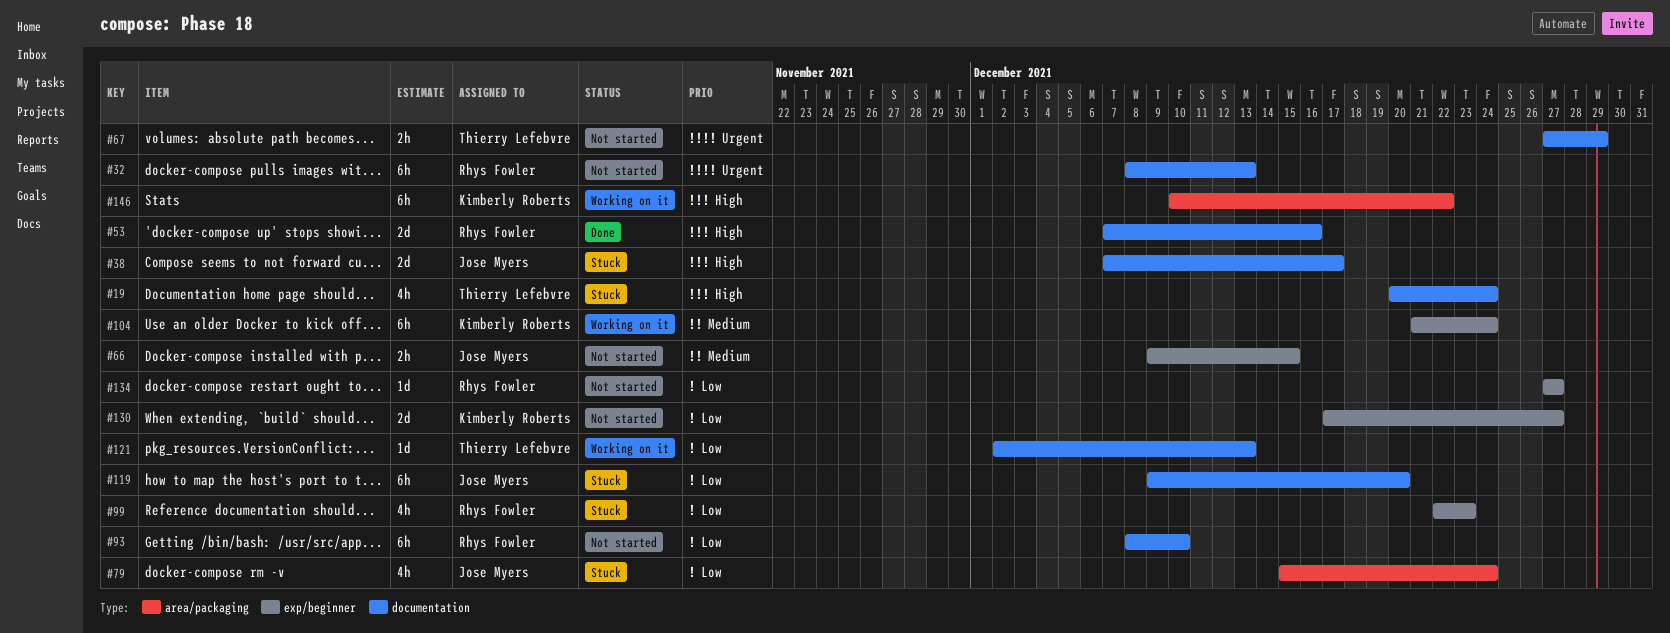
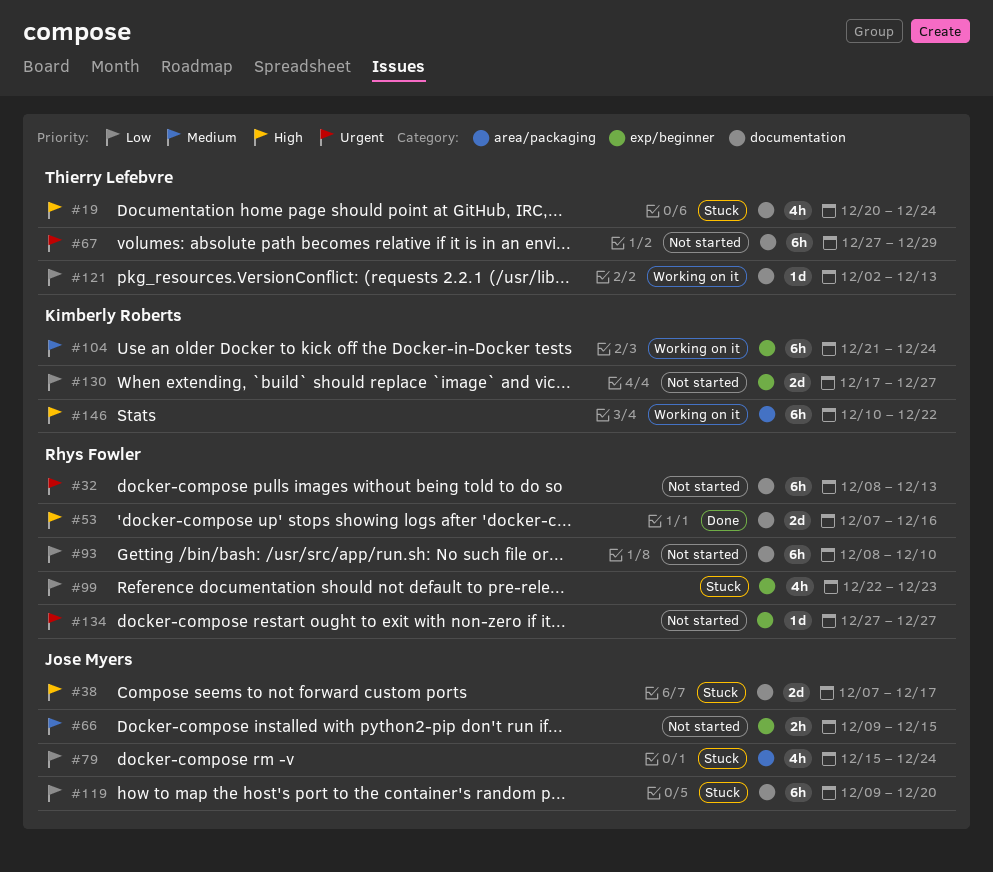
#67, estimate: 2h -> 6h
#134, priority: Low -> Urgent

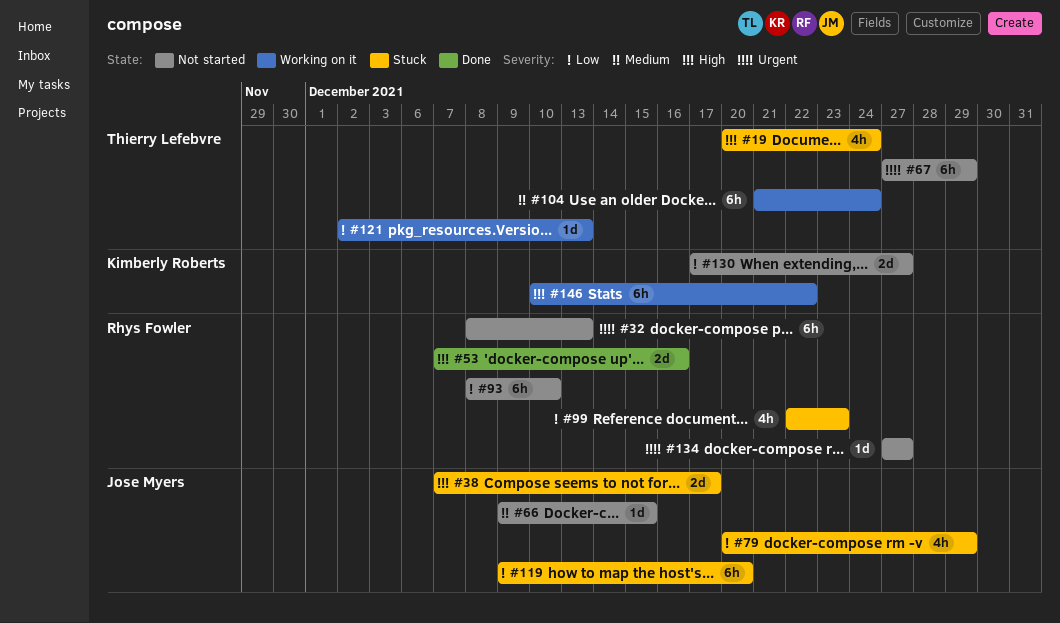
#66, estimate: 2h -> 1d
#79, start: Dec 15 -> Dec 20
#79, due: Dec 24 -> Dec 29
#104, owner: Kimberly Roberts -> Thierry Lefebvre

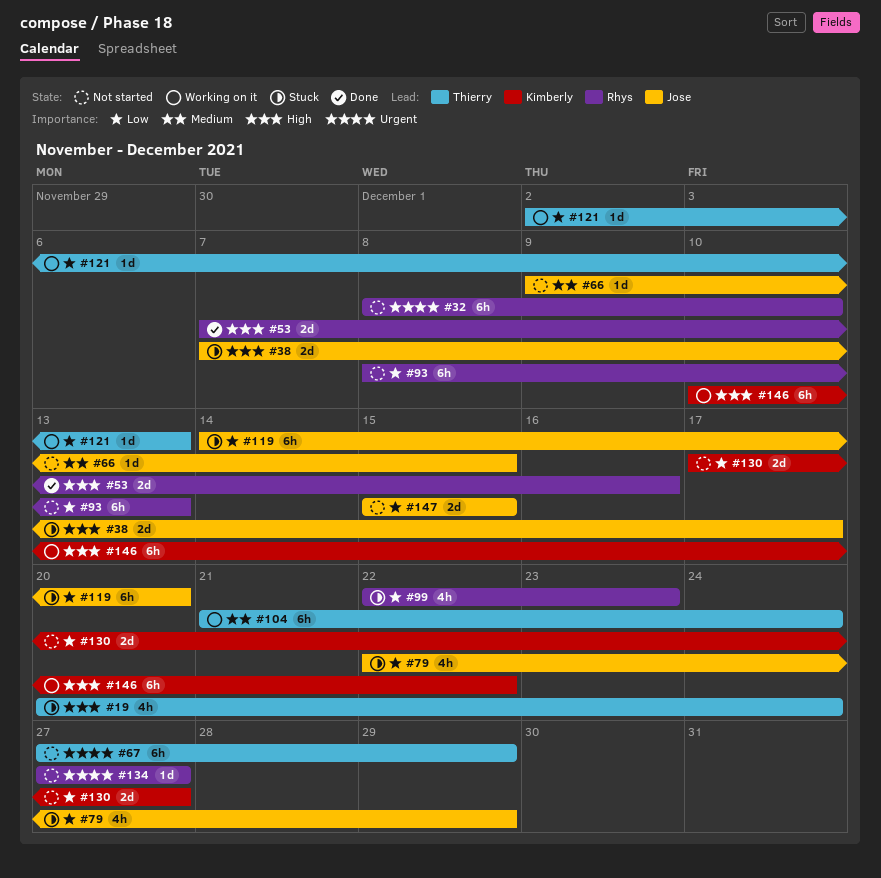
#32, due: Dec 13 -> Dec 10
#79, start: Dec 20 -> Dec 22
#93, due: Dec 10 -> Dec 13
#119, start: Dec 9 -> Dec 14
#147: none -> present

